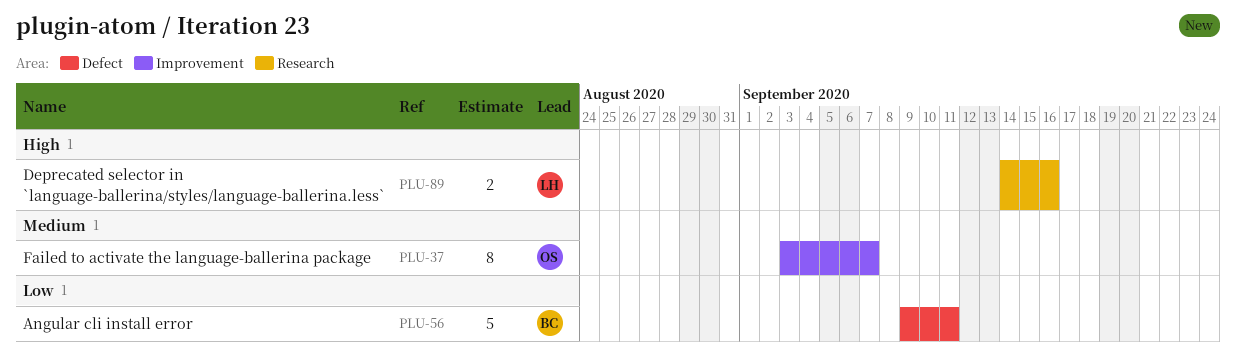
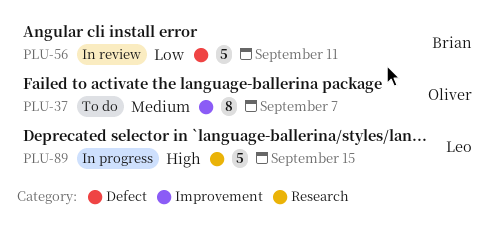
PLU-89, estimate: 2 -> 5
PLU-89, due: Sep 16 -> Sep 15

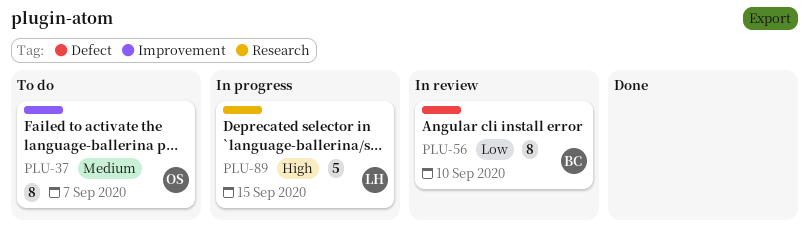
PLU-56, estimate: 5 -> 8
PLU-56, due: Sep 11 -> Sep 10

